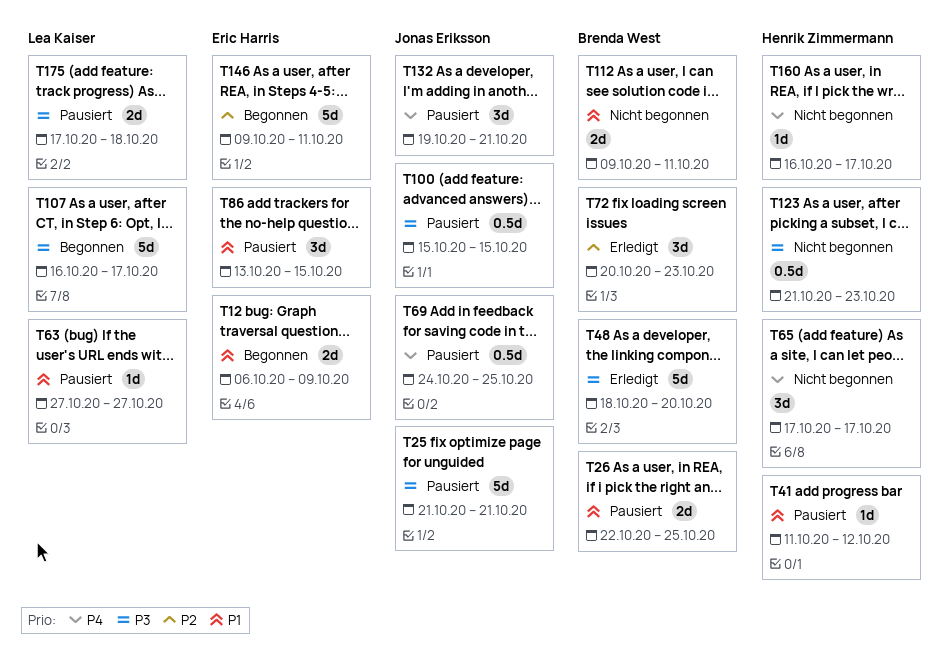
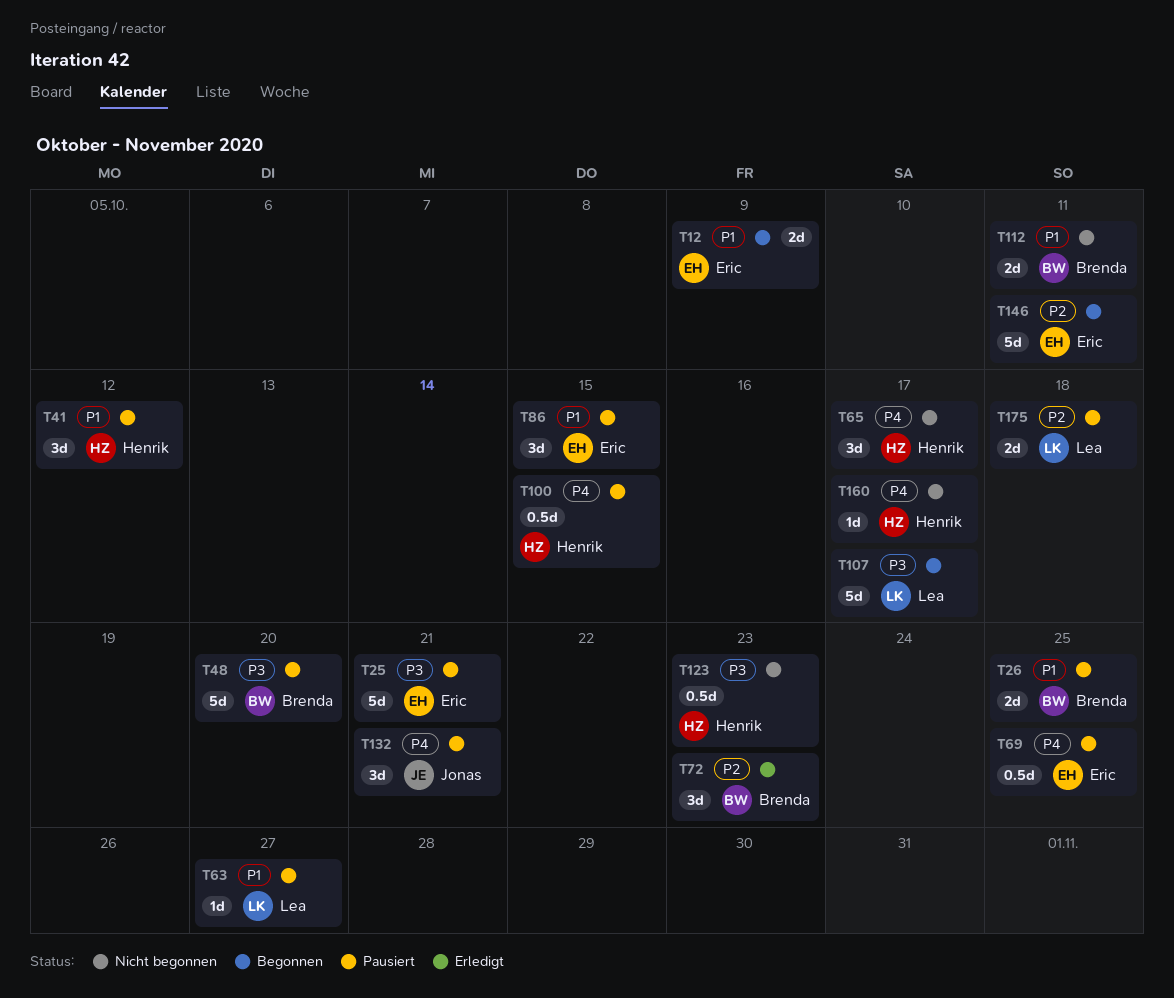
T25, owner: Jonas Eriksson -> Eric Harris
T41, estimate: 1d -> 3d
T48, status: Erledigt -> Pausiert
T69, owner: Jonas Eriksson -> Eric Harris
T100, owner: Jonas Eriksson -> Henrik Zimmermann
T100, priority: P3 -> P4
T175, priority: P3 -> P2

